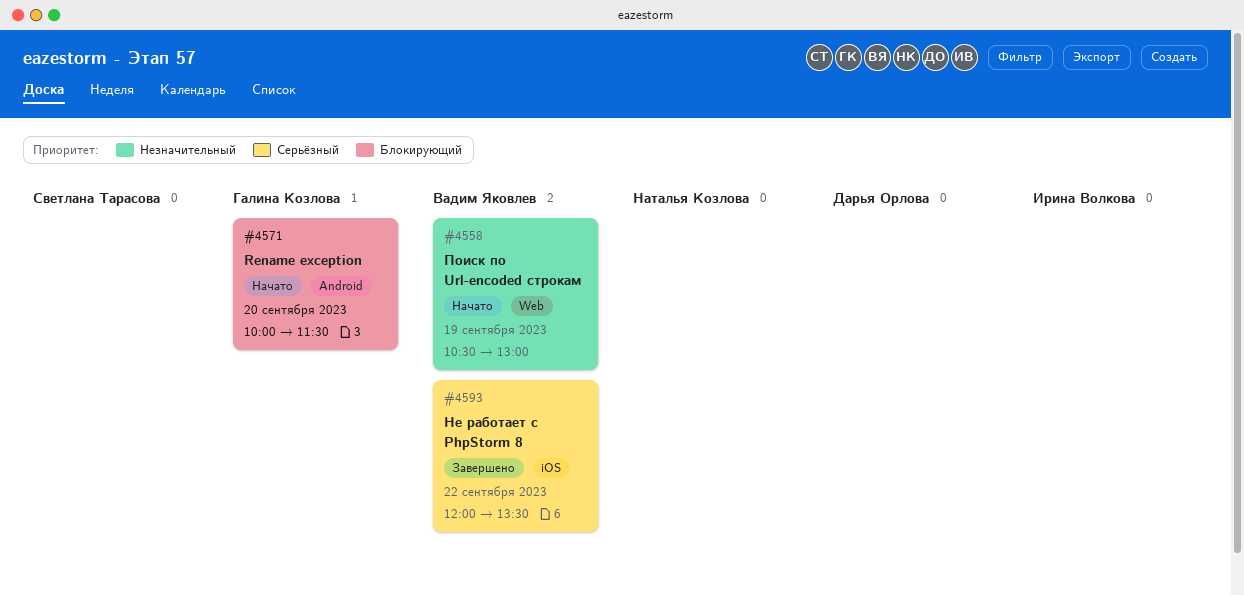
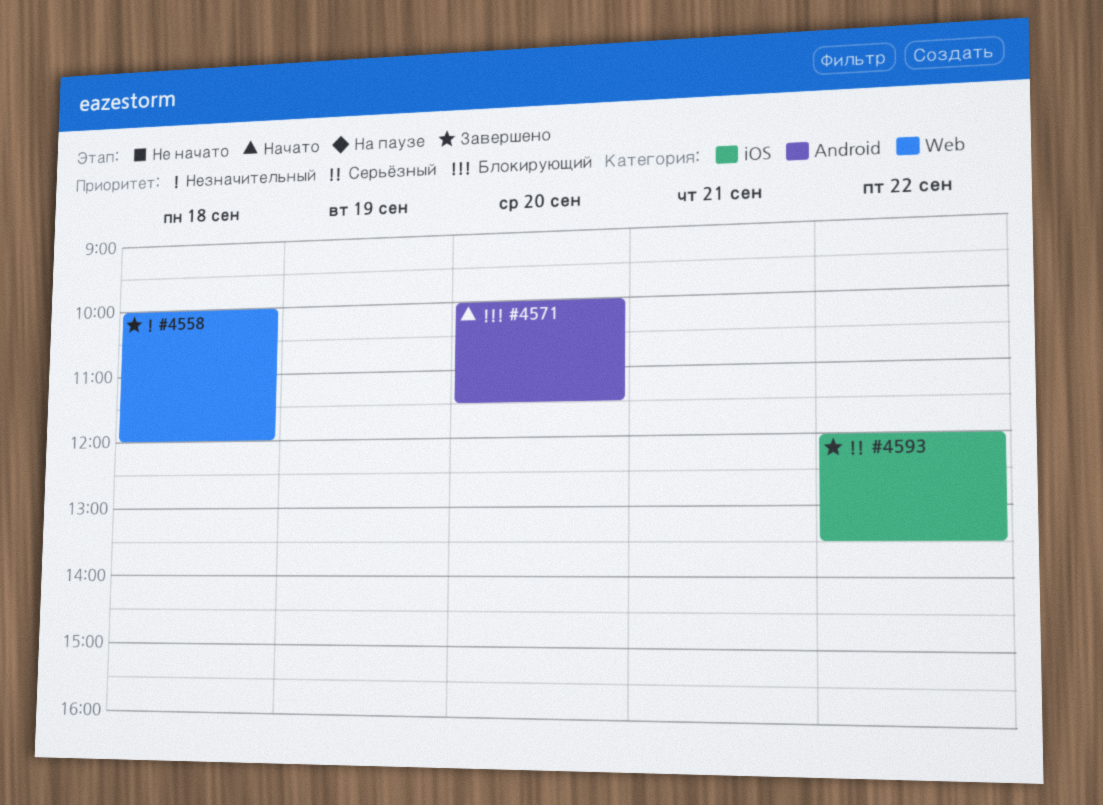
#4558, status: Начато -> Завершено
#4558, day: Sep 19 -> Sep 18
#4558, begins: 10:30 -> 10:00
#4558, ends: 13:00 -> 12:00

